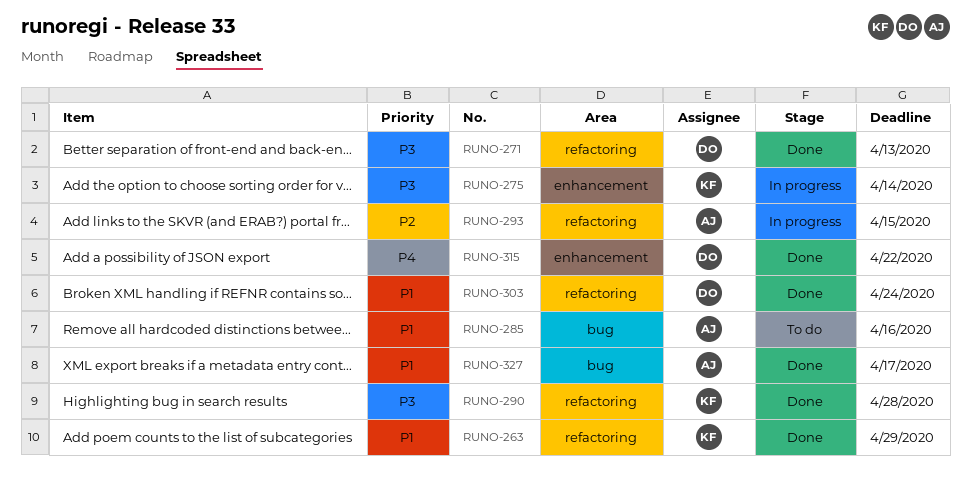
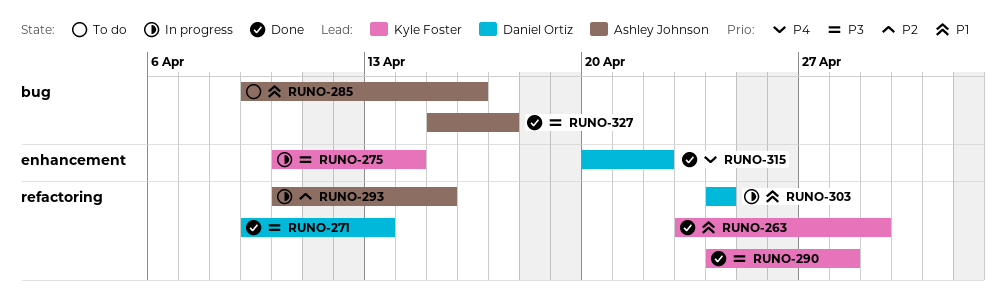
RUNO-303, status: Done -> In progress
RUNO-327, priority: P1 -> P3

